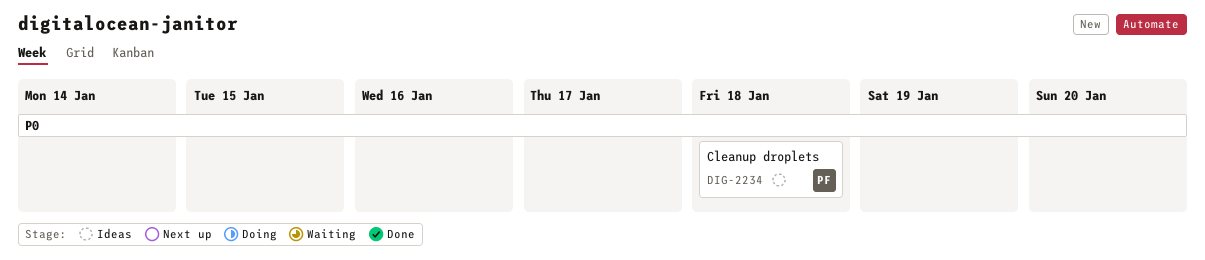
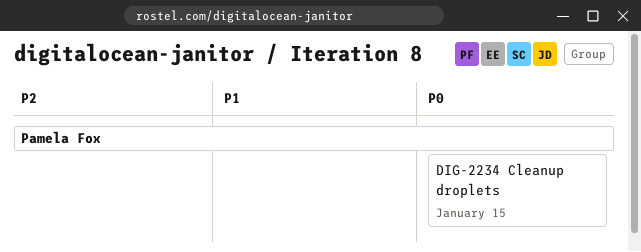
DIG-2234, due: Jan 18 -> Jan 15

